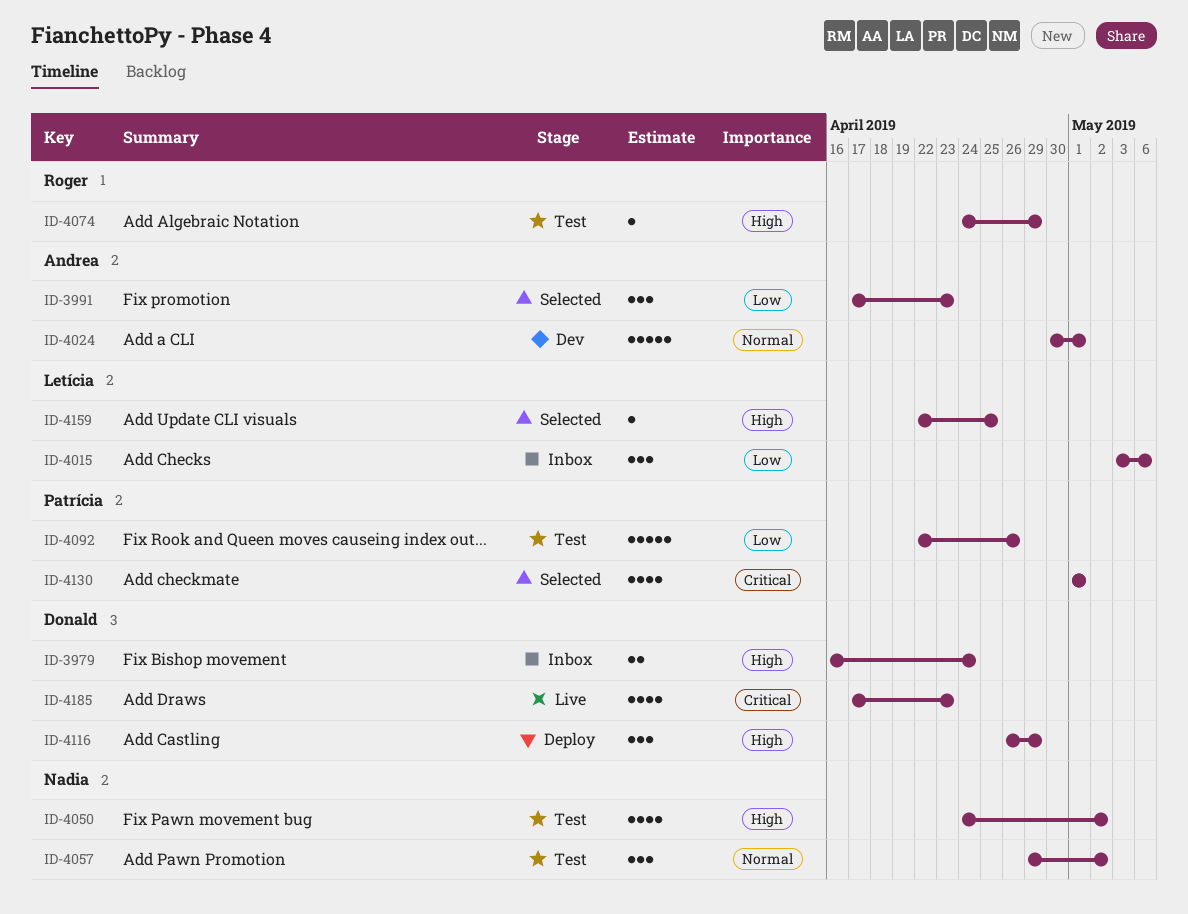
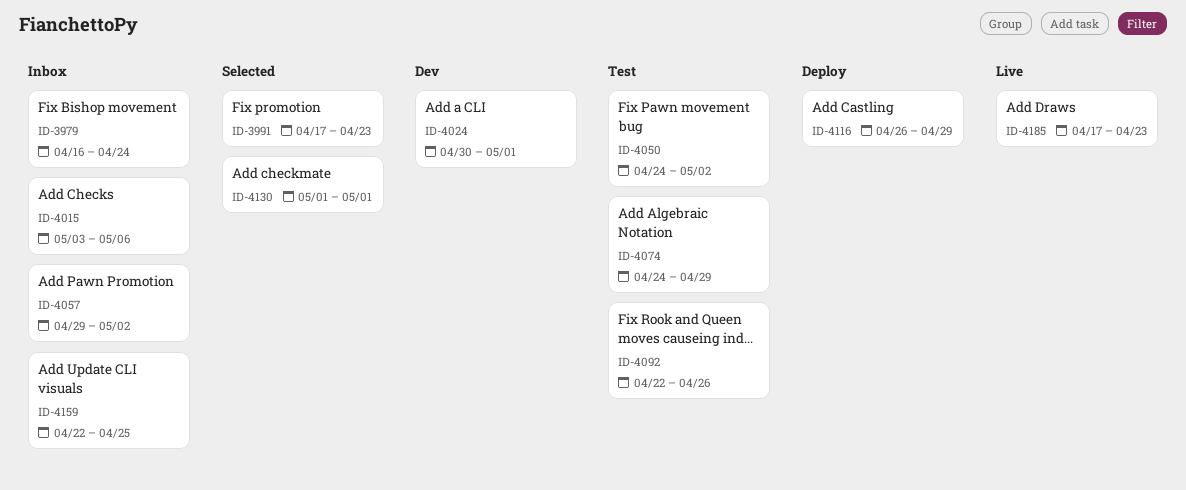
ID-4057, status: Test -> Inbox
ID-4159, status: Selected -> Inbox

